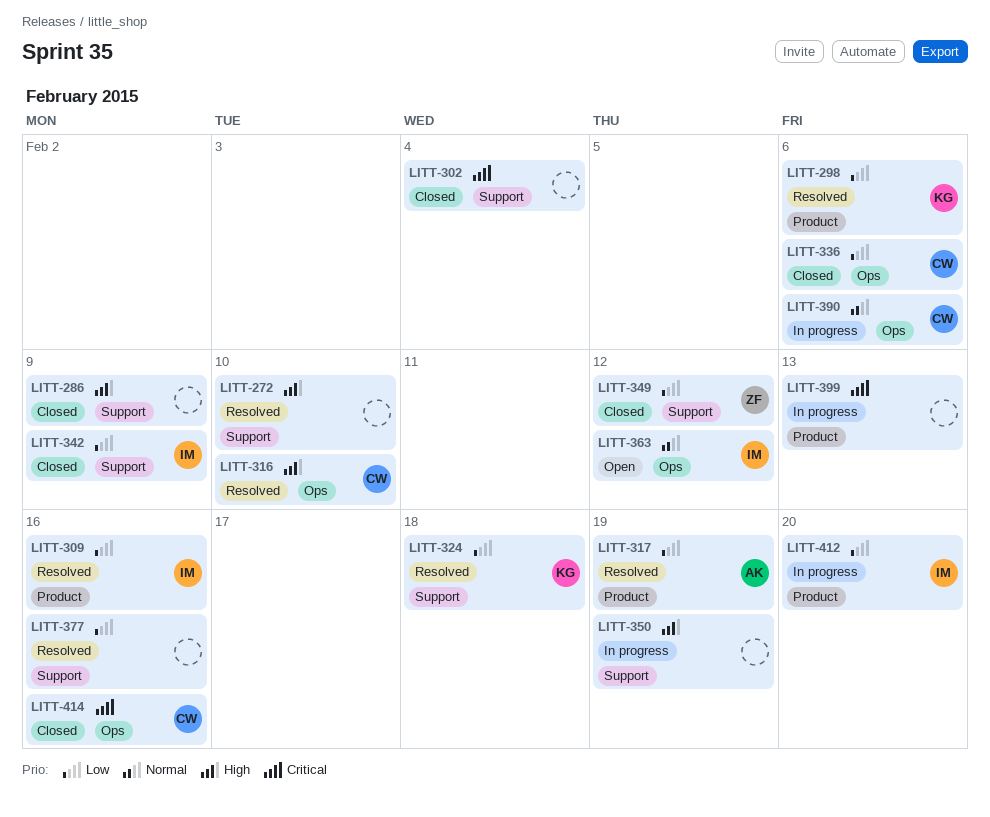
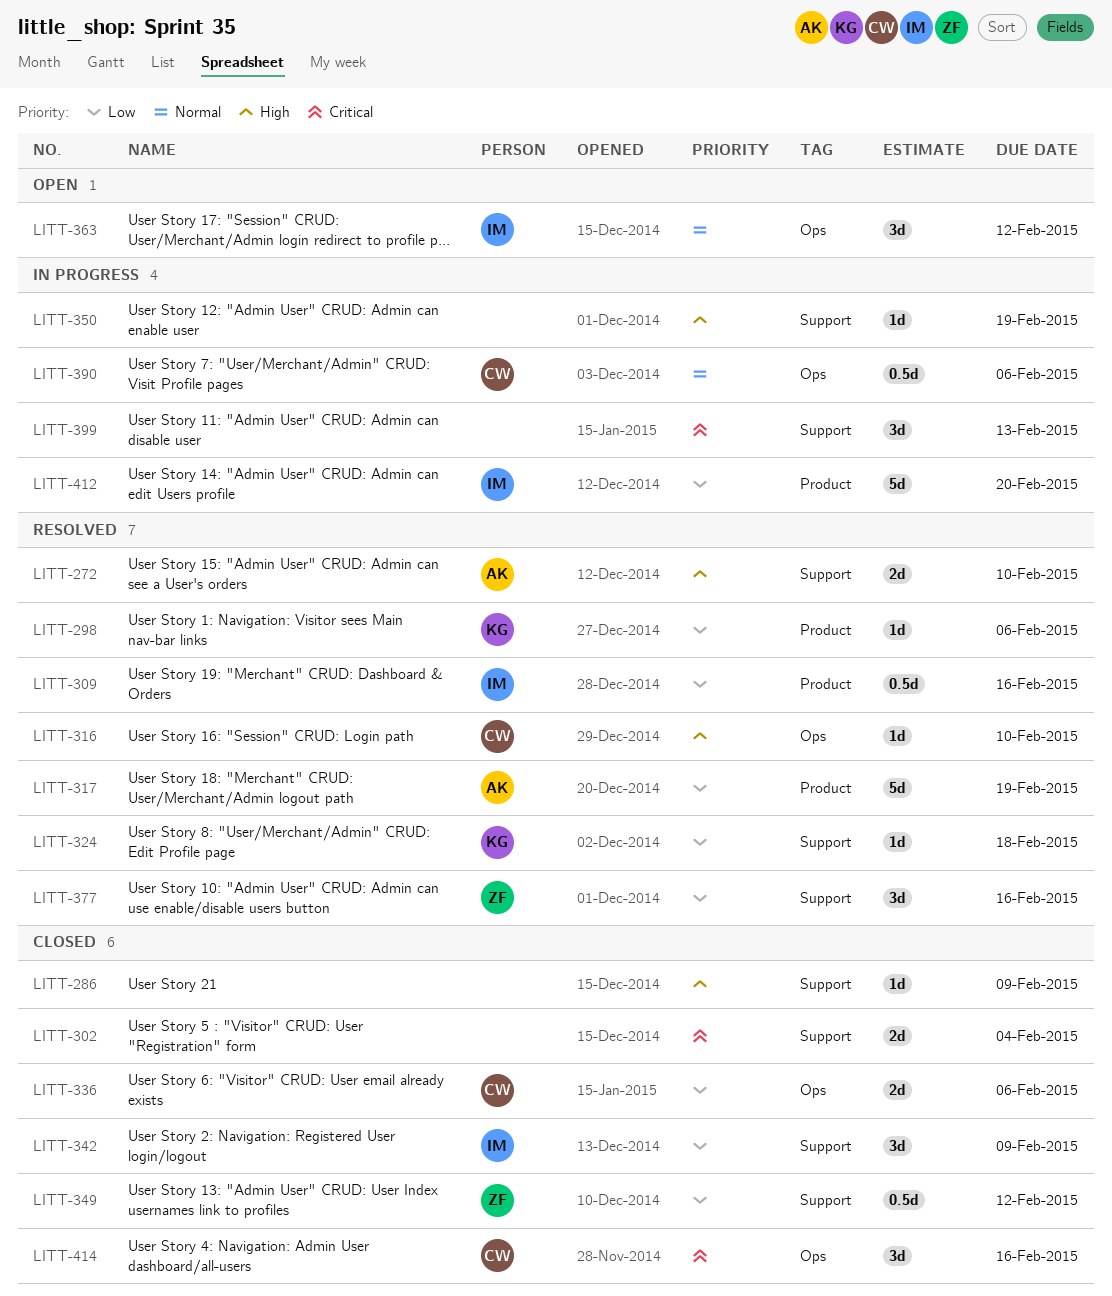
LITT-272, owner: none -> AK
LITT-377, owner: none -> ZF
LITT-399, label: Product -> Support

